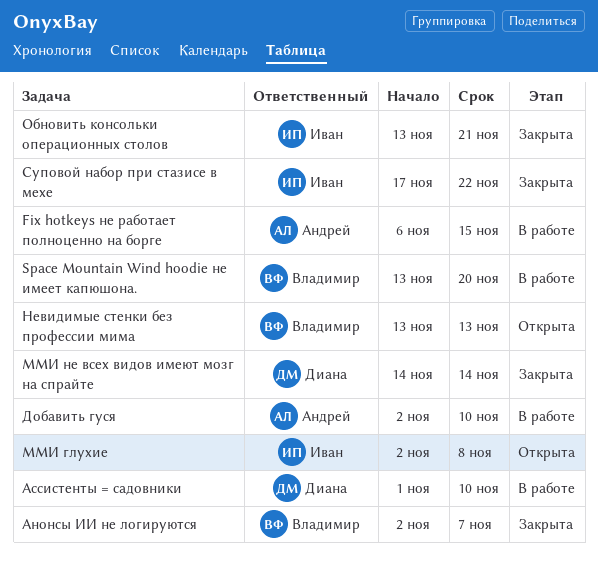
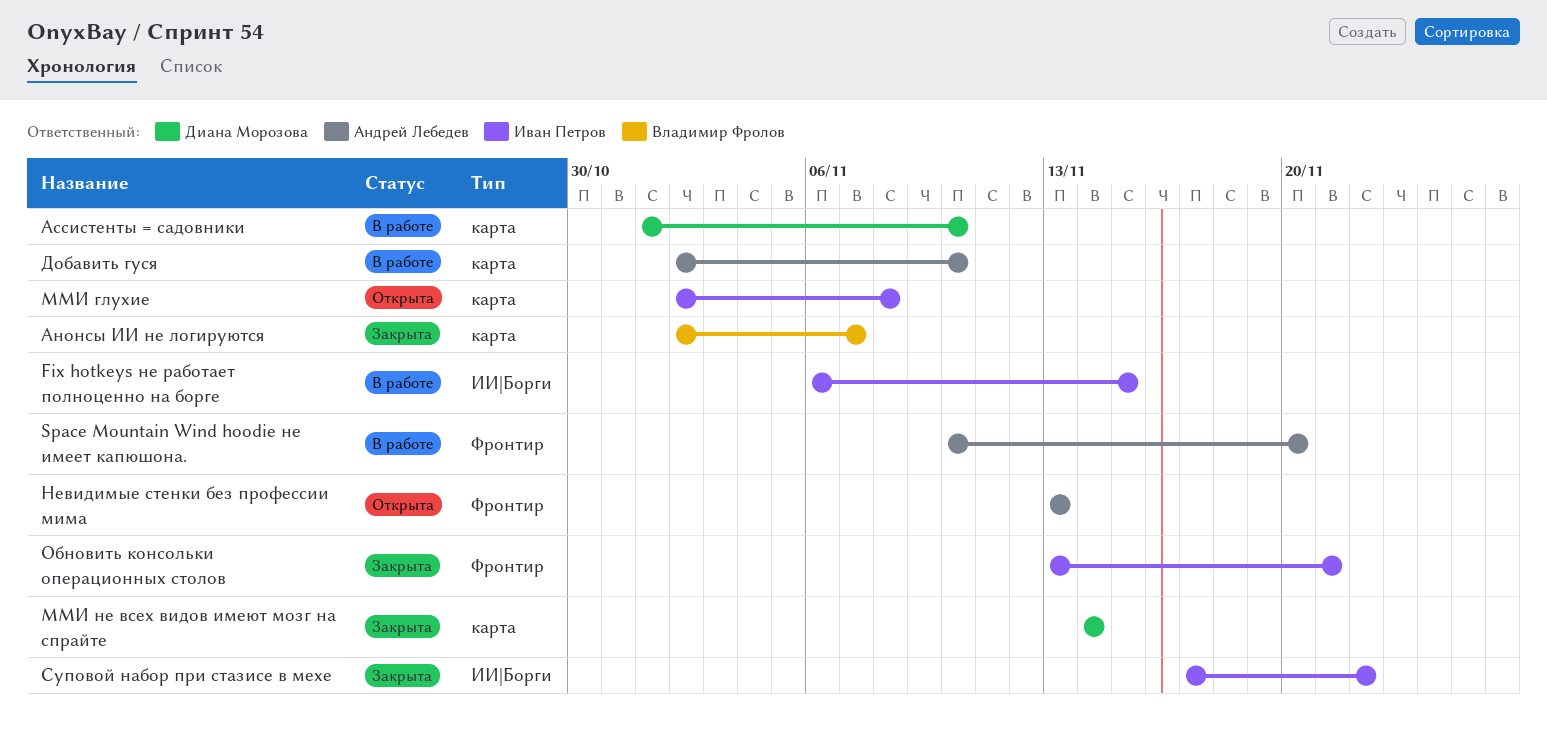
Fix hotkeys не работает полноценно на борге, owner: Андрей Лебедев -> Иван Петров
Space Mountain Wind hoodie не имеет капюшона., owner: Владимир Фролов -> Андрей Лебедев
Space Mountain Wind hoodie не имеет капюшона., start: Nov 13 -> Nov 10
Невидимые стенки без профессии мима, owner: Владимир Фролов -> Андрей Лебедев

